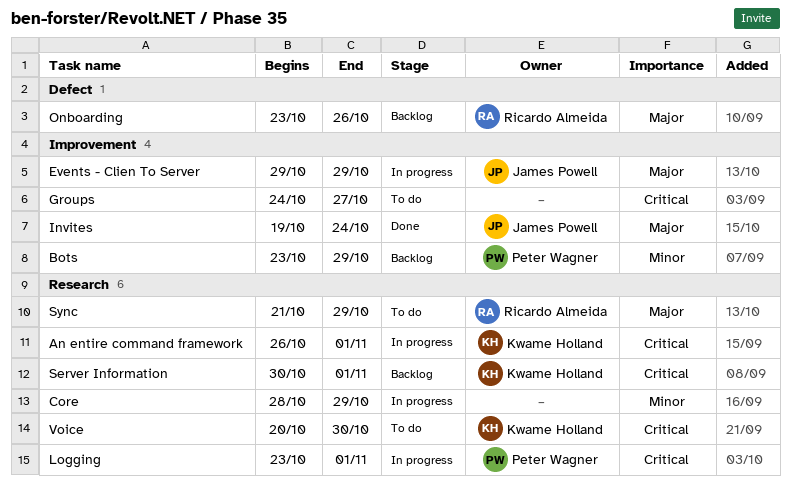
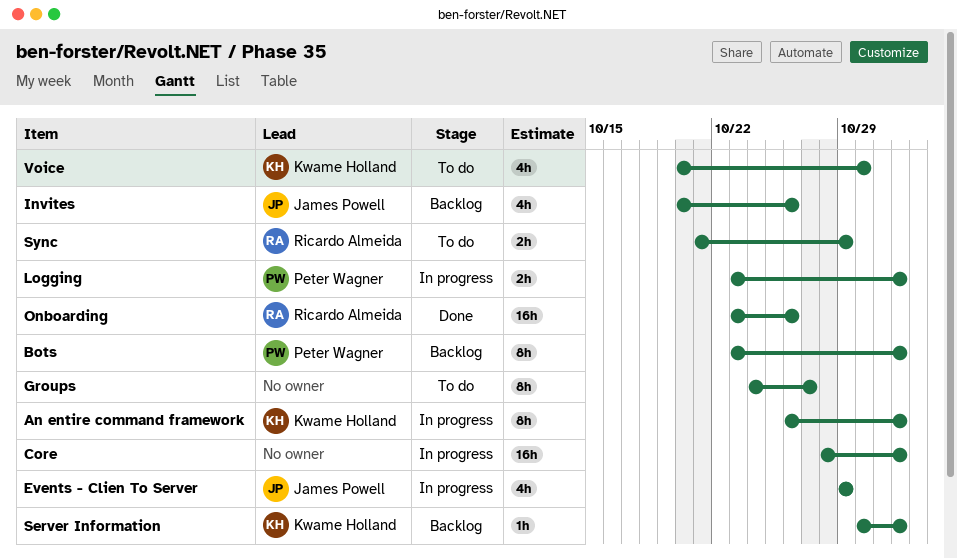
Bots, due: Oct 29 -> Nov 1
Core, due: Oct 29 -> Nov 1
Invites, status: Done -> Backlog
Invites, start: Oct 19 -> Oct 20
Invites, due: Oct 24 -> Oct 26
Onboarding, status: Backlog -> Done

